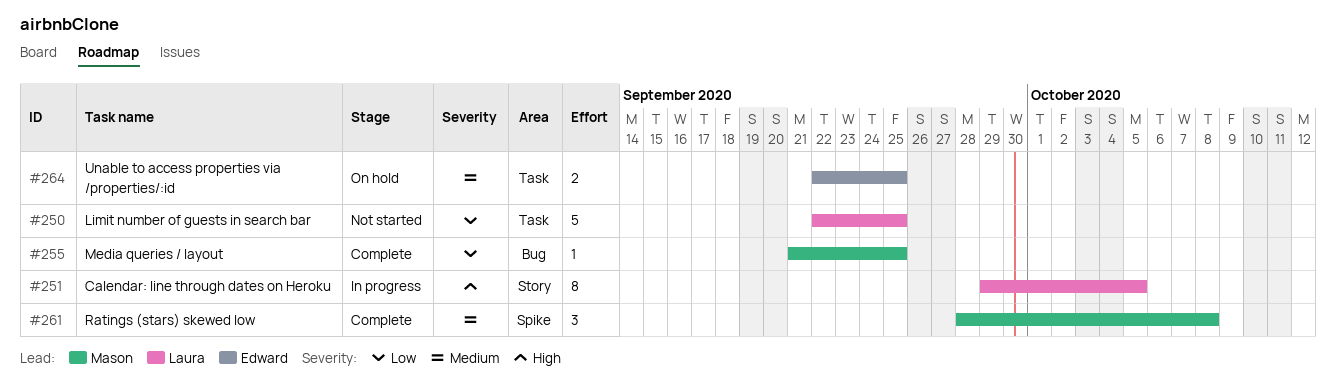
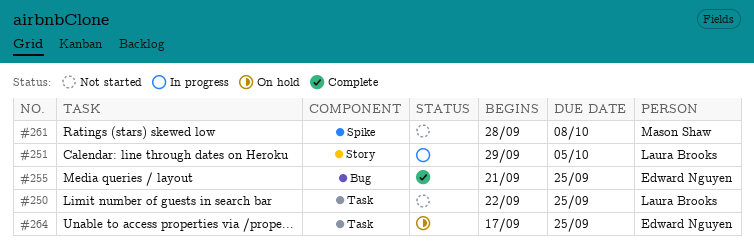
#255, owner: Mason Shaw -> Edward Nguyen
#261, status: Complete -> Not started
#264, start: Sep 22 -> Sep 17

